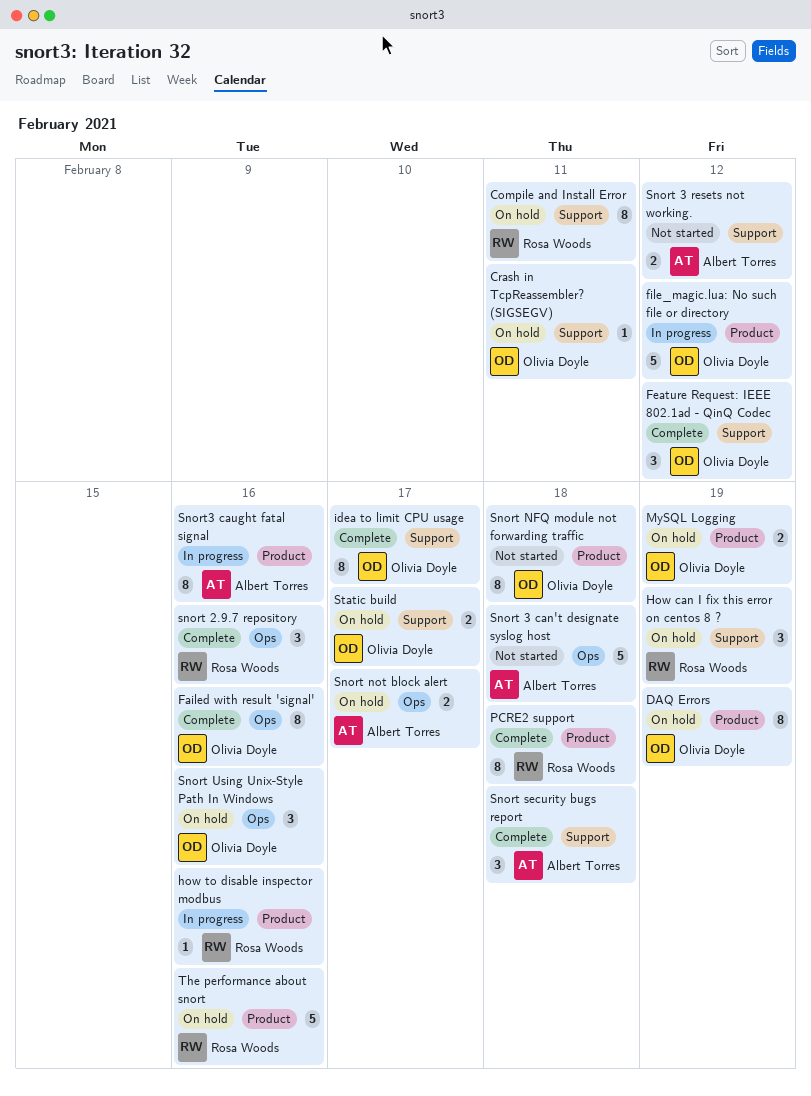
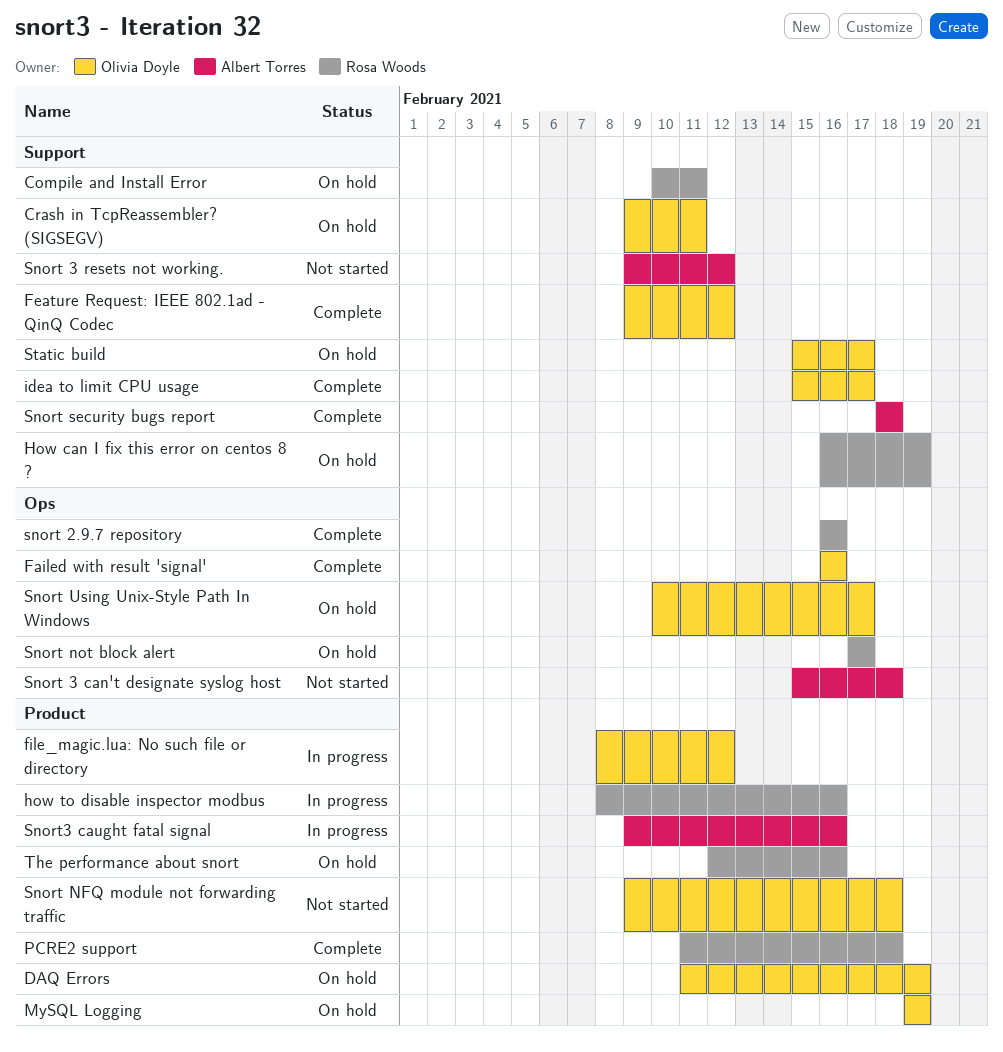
Snort not block alert, owner: Albert Torres -> Rosa Woods
Snort Using Unix-Style Path In Windows, due: Feb 16 -> Feb 17

